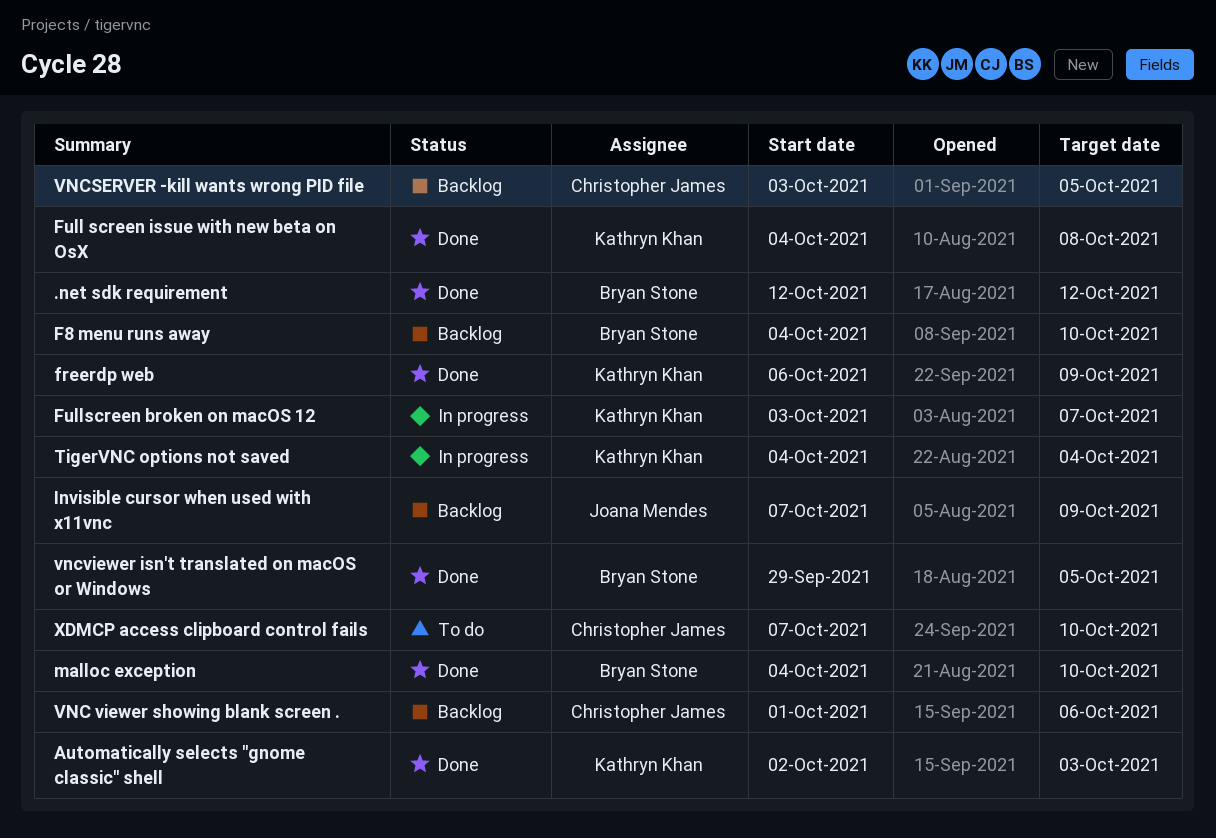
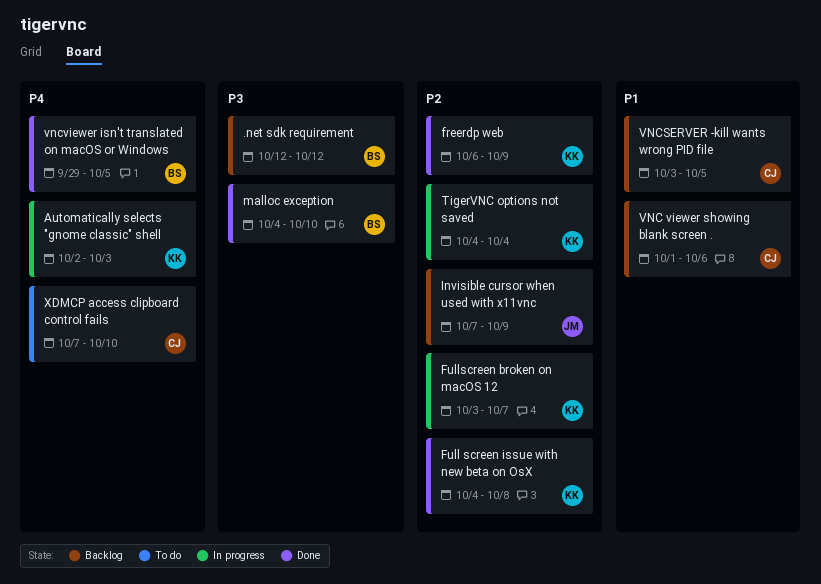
.net sdk requirement, status: Done -> Backlog
Automatically selects "gnome classic" shell, status: Done -> In progress
F8 menu runs away: present -> none

